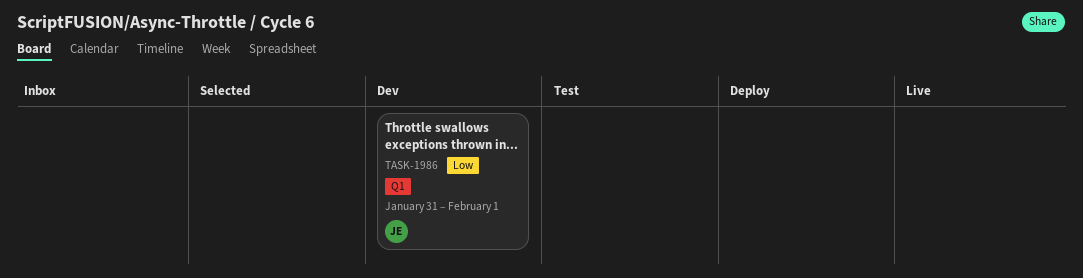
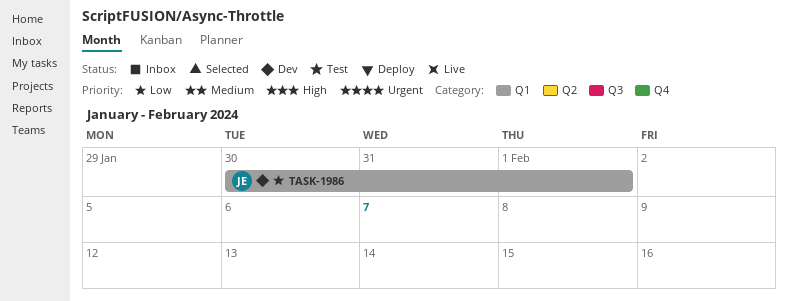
TASK-1986, start: Jan 31 -> Jan 30

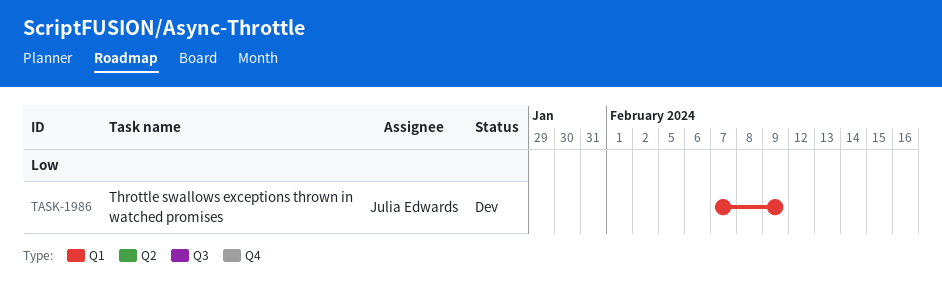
TASK-1986, start: Jan 30 -> Feb 7
TASK-1986, due: Feb 1 -> Feb 9

